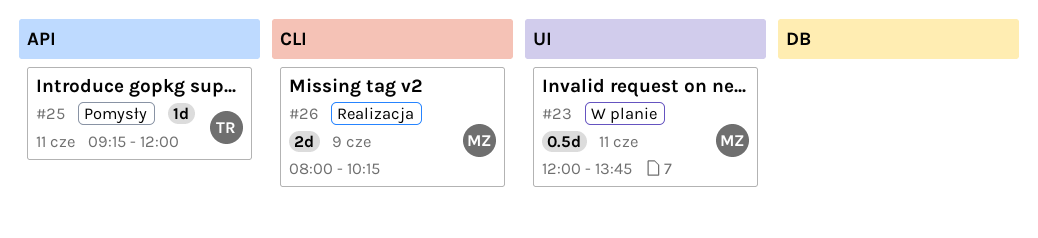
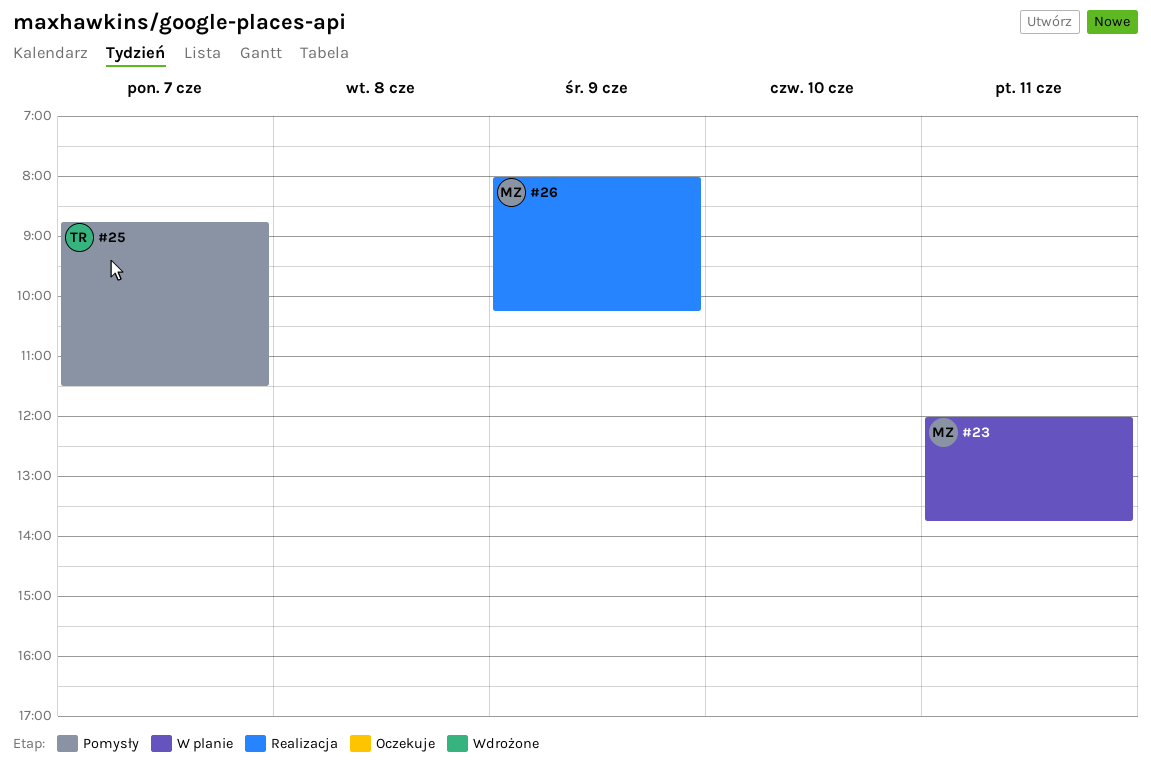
#25, day: Jun 11 -> Jun 7
#25, begins: 09:15 -> 08:45
#25, ends: 12:00 -> 11:30

